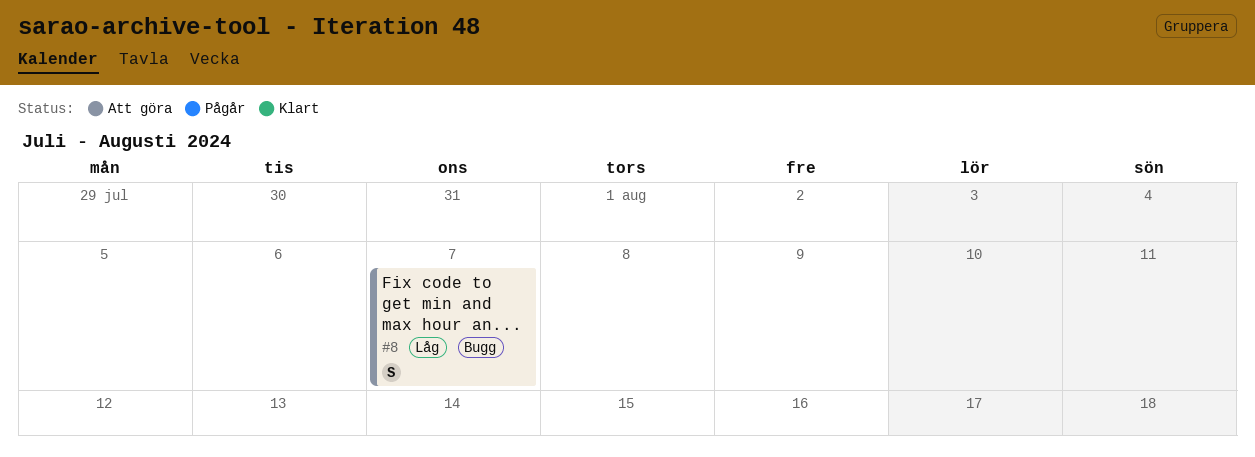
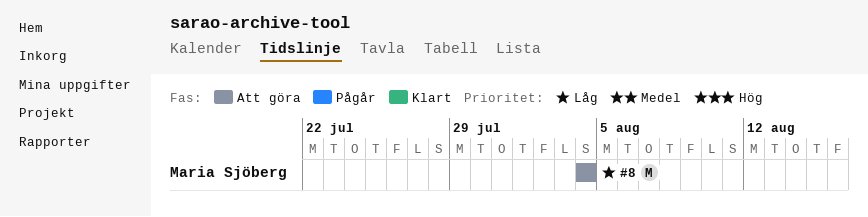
#8, estimate: S -> M
#8, due: Aug 7 -> Aug 4

